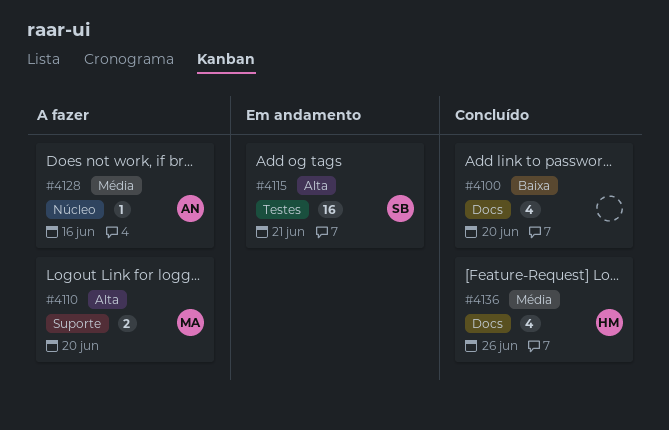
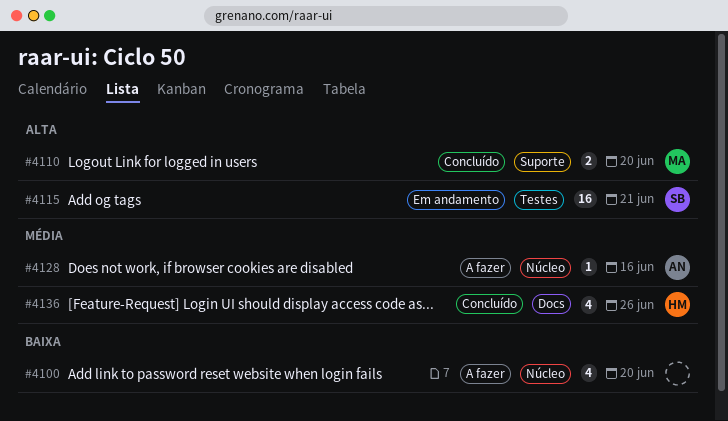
#4100, status: Concluído -> A fazer
#4100, label: Docs -> Núcleo
#4110, status: A fazer -> Concluído

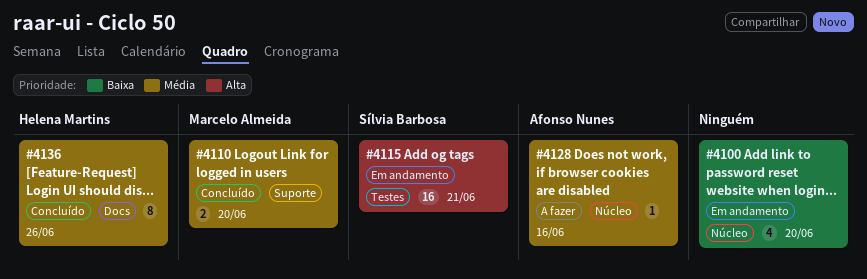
#4100, status: A fazer -> Em andamento
#4110, priority: Alta -> Média
#4136, estimate: 4 -> 8

